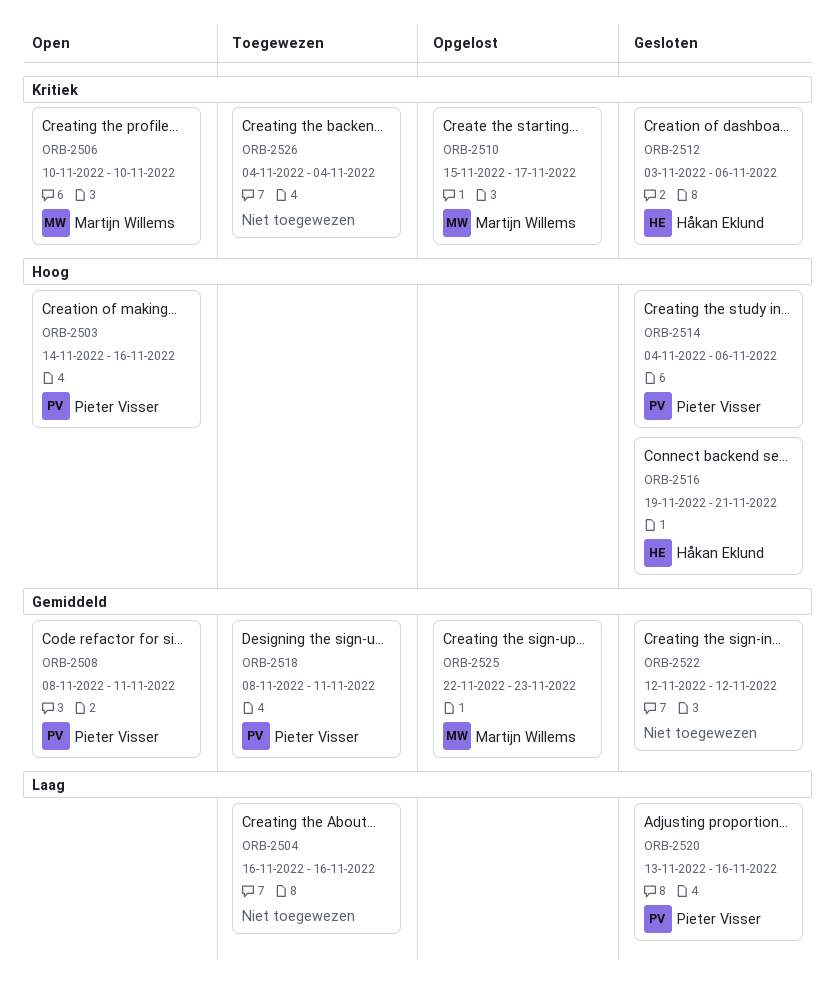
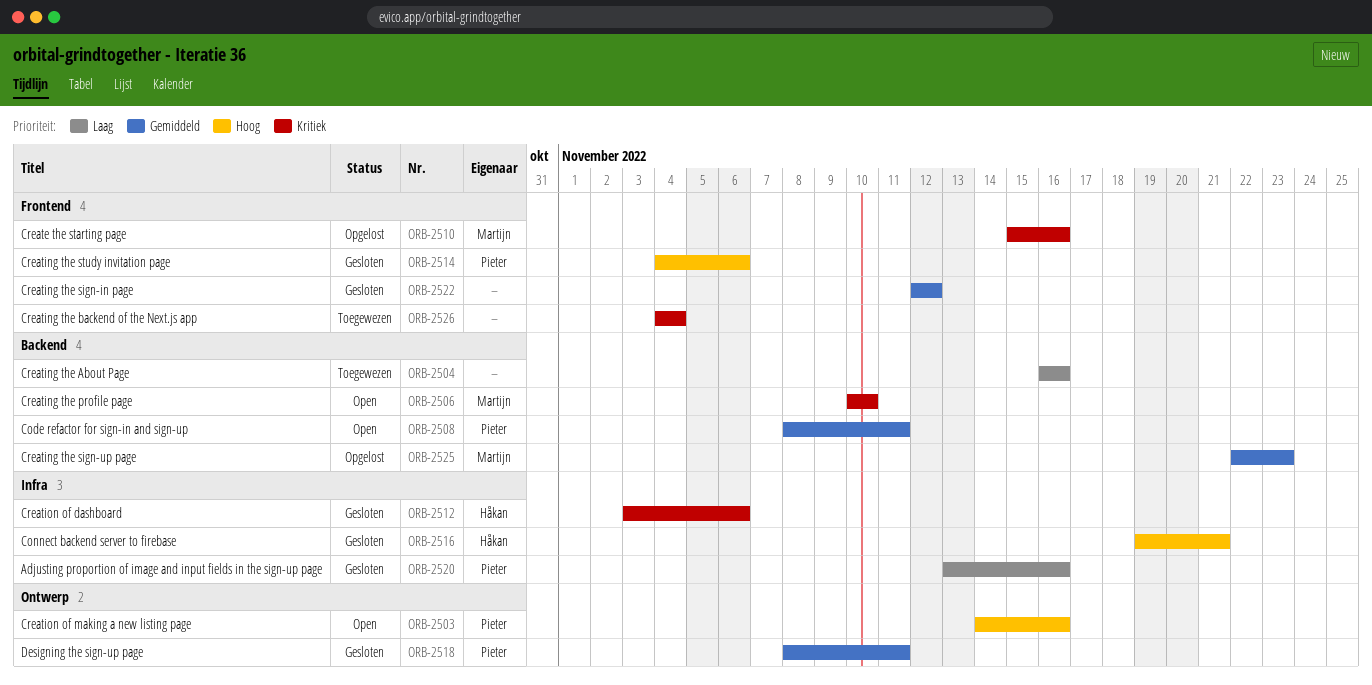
ORB-2510, due: Nov 17 -> Nov 16
ORB-2518, status: Toegewezen -> Gesloten

